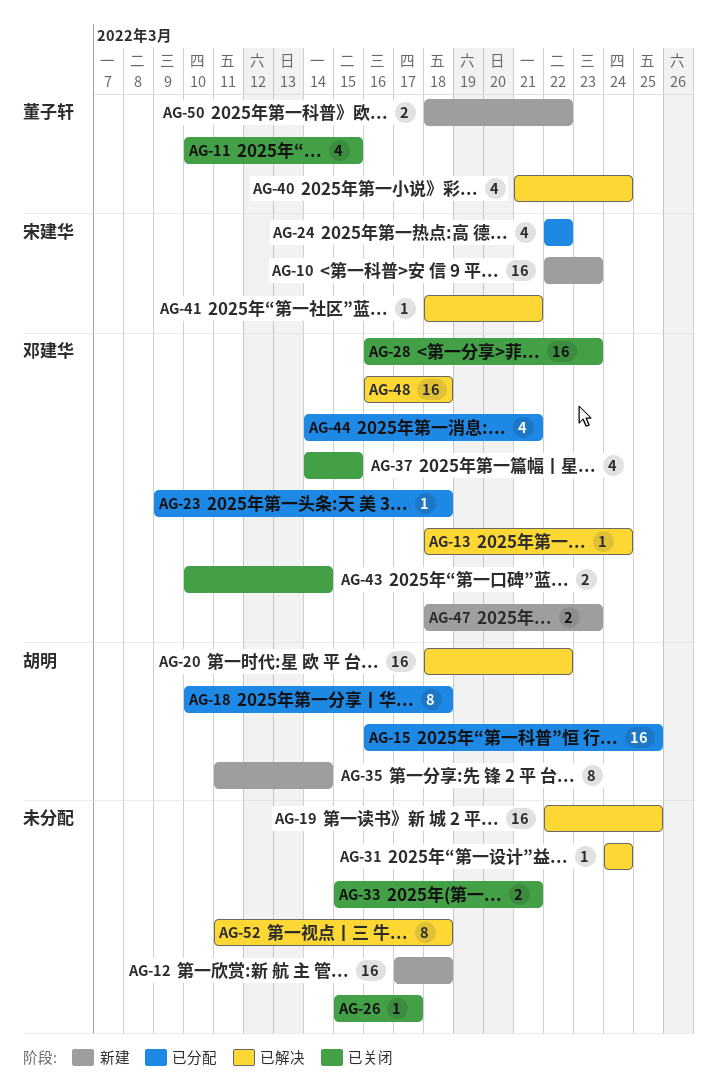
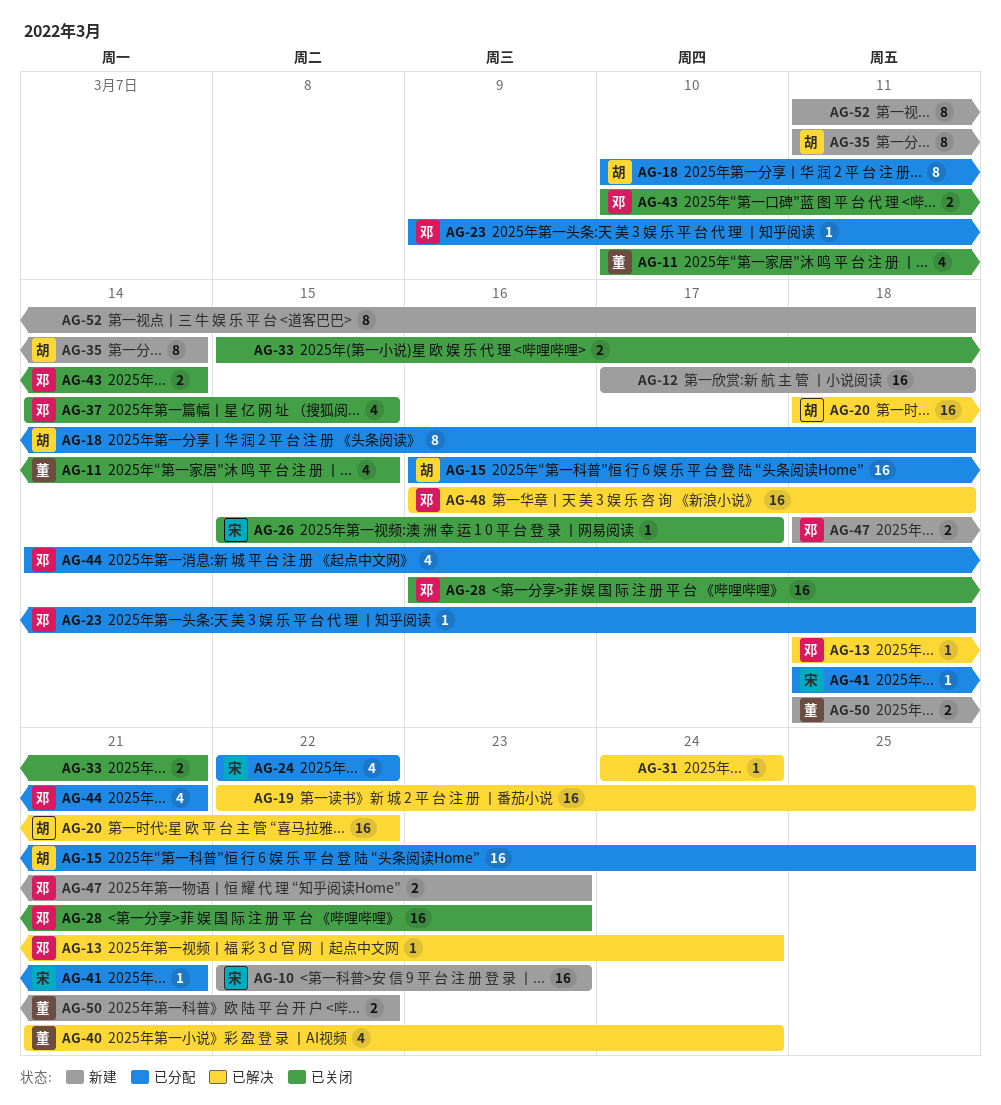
AG-26, owner: none -> 宋建华
AG-41, status: 已解决 -> 已分配
AG-52, status: 已解决 -> 新建

